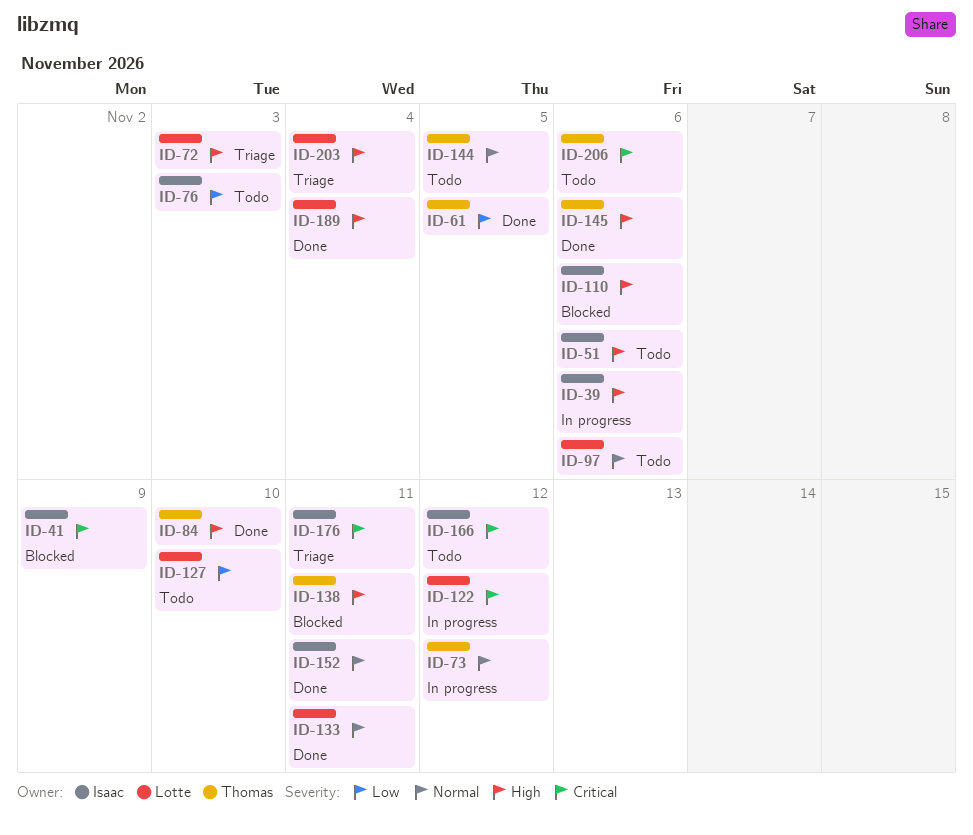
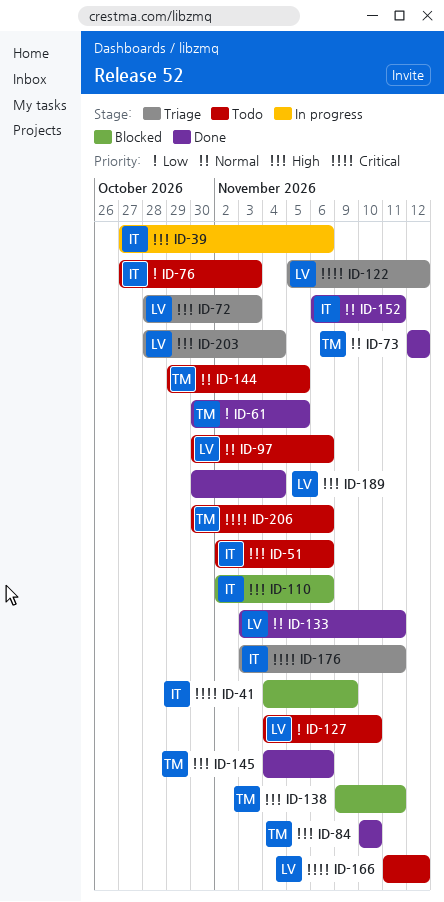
ID-73, status: In progress -> Done
ID-122, status: In progress -> Triage
ID-166, owner: Isaac -> Lotte

